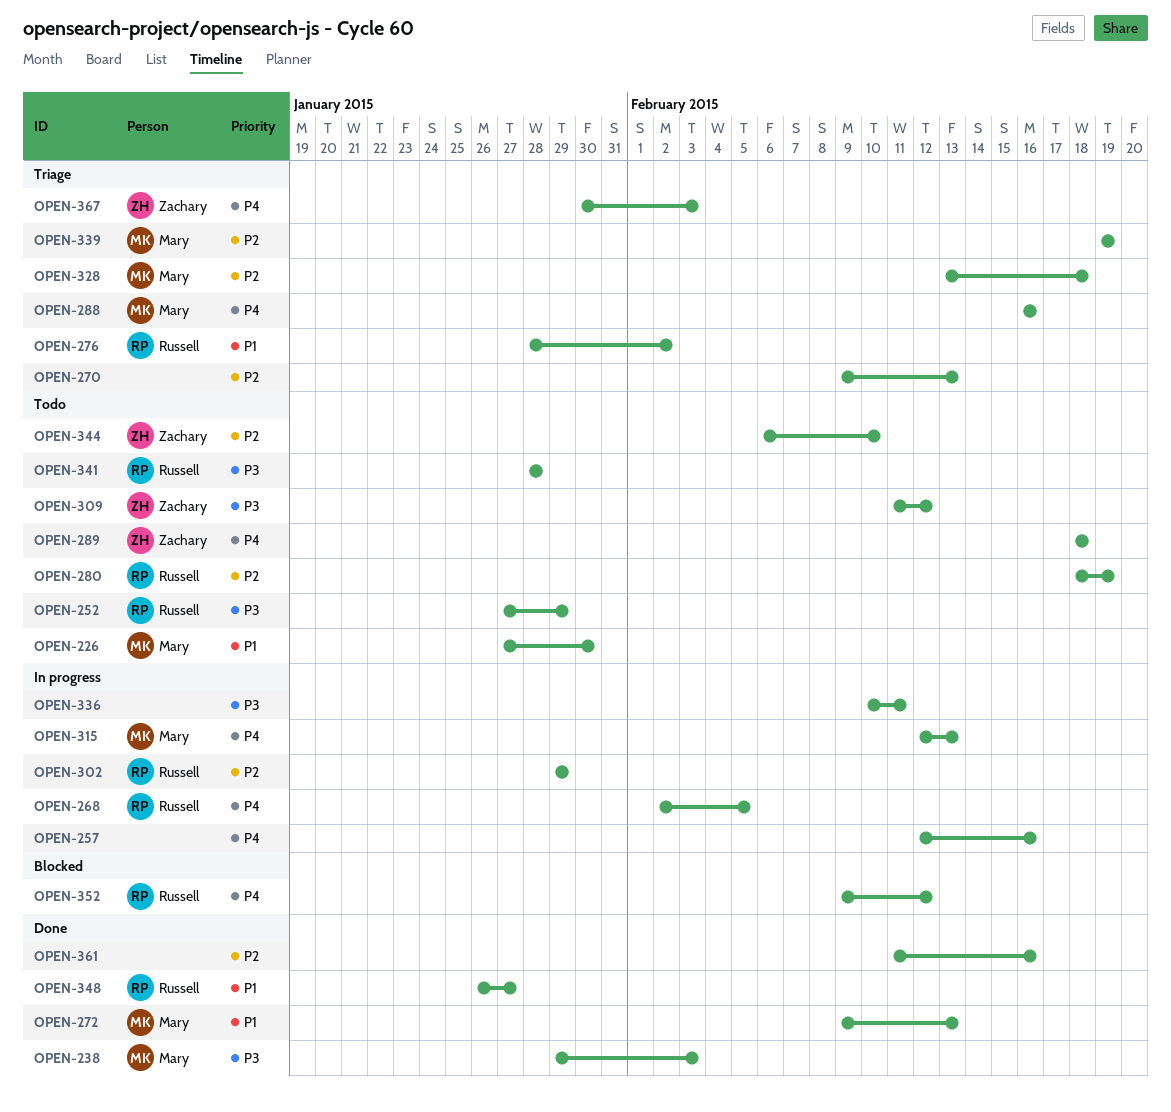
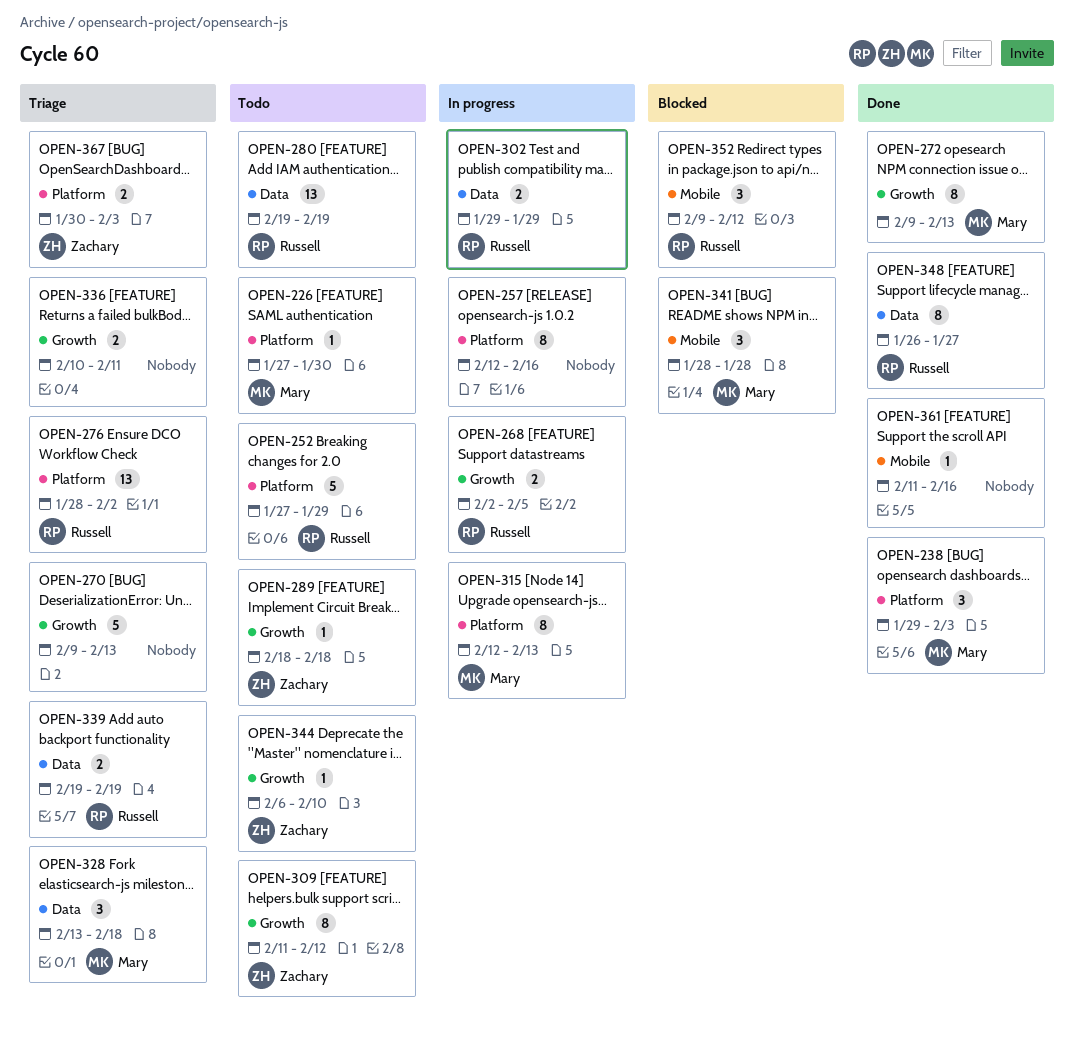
OPEN-280, start: Feb 18 -> Feb 19
OPEN-288: present -> none
OPEN-336, status: In progress -> Triage
OPEN-339, owner: Mary -> Russell
OPEN-341, status: Todo -> Blocked
OPEN-341, owner: Russell -> Mary

